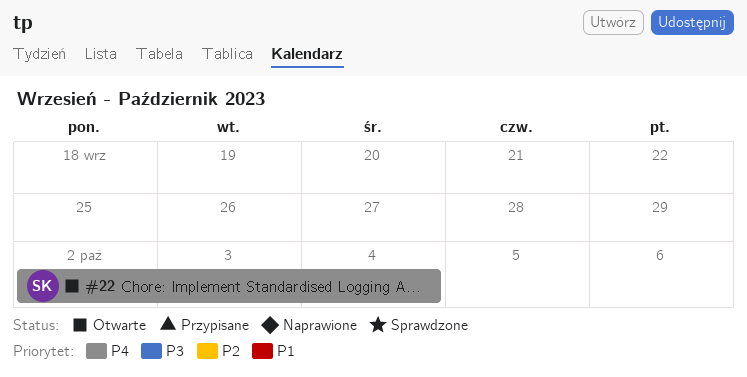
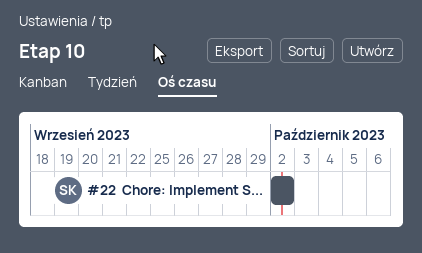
#22, due: Oct 4 -> Oct 2

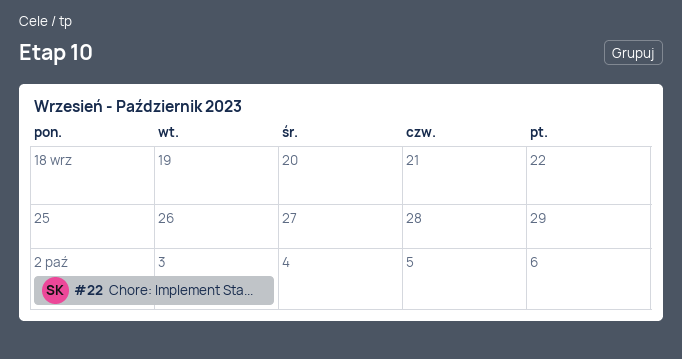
#22, due: Oct 2 -> Oct 3

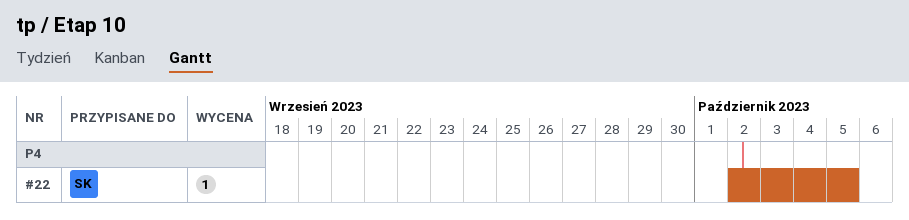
#22, due: Oct 3 -> Oct 5

